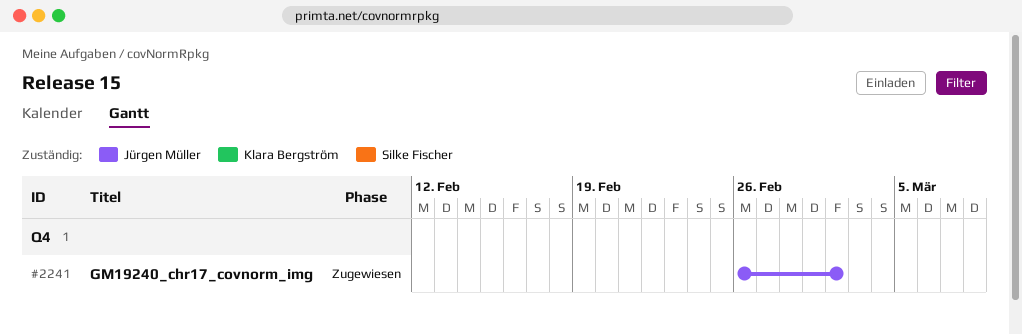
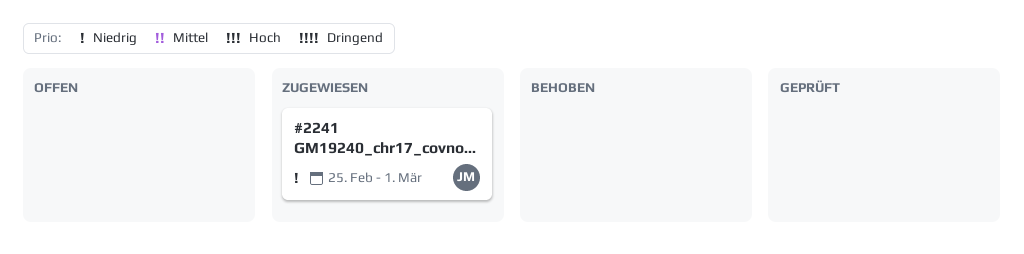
#2241, start: Feb 26 -> Feb 25
#2241, due: Mar 2 -> Mar 1

